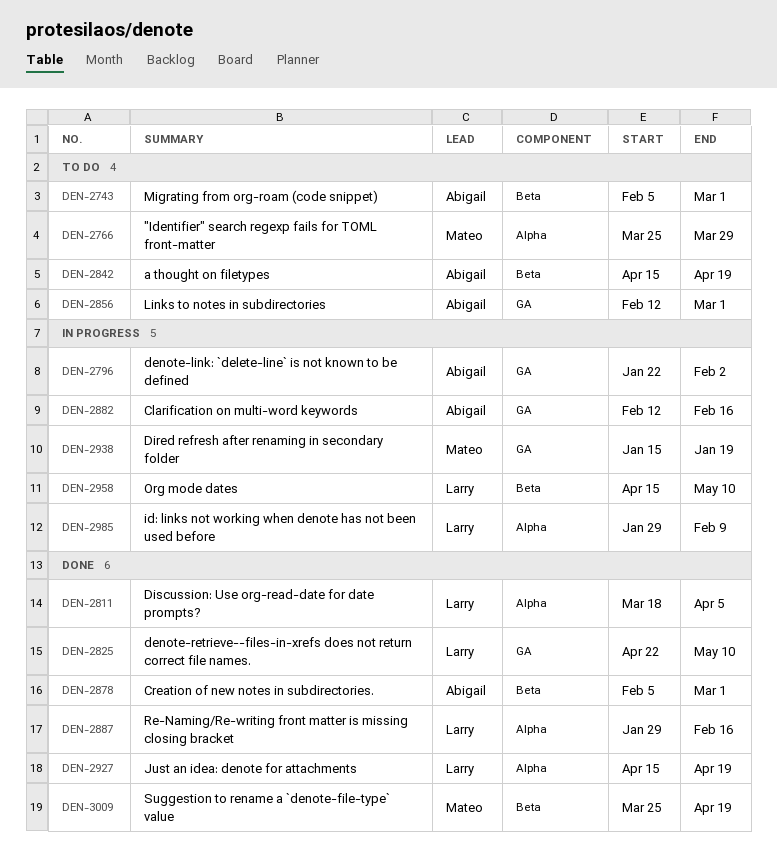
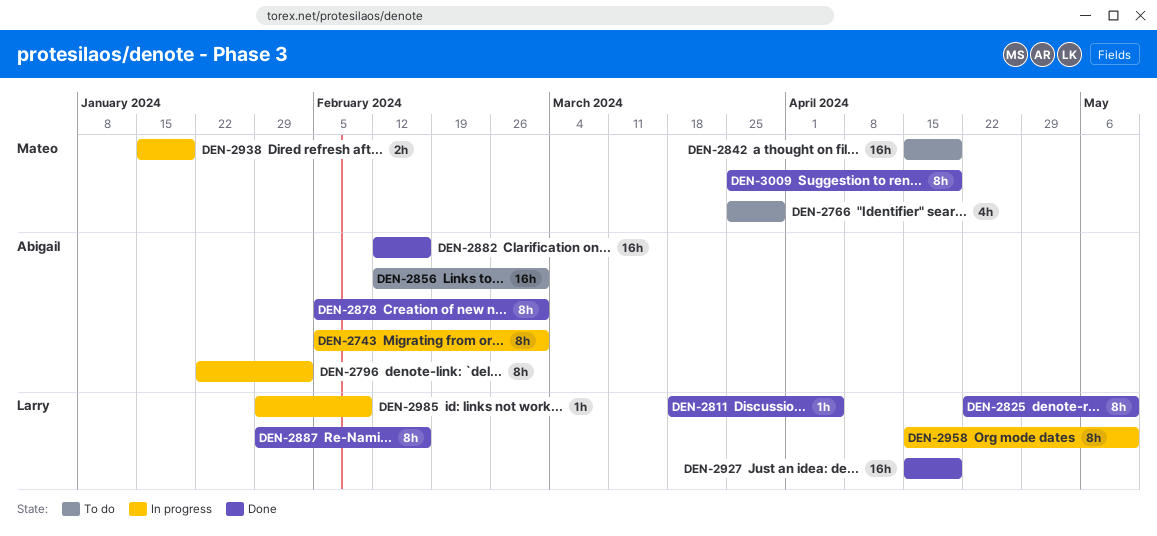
DEN-2743, status: To do -> In progress
DEN-2842, owner: Abigail -> Mateo
DEN-2882, status: In progress -> Done

